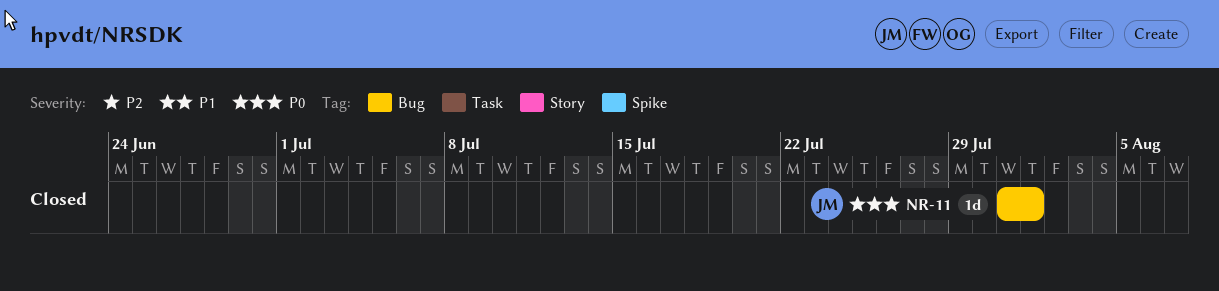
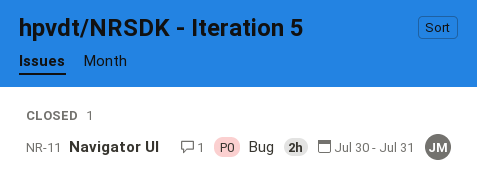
NR-11, estimate: 1d -> 2h
NR-11, start: Jul 31 -> Jul 30
NR-11, due: Aug 1 -> Jul 31

